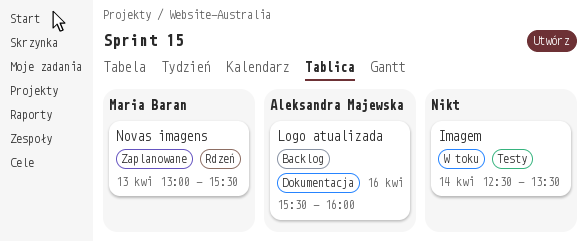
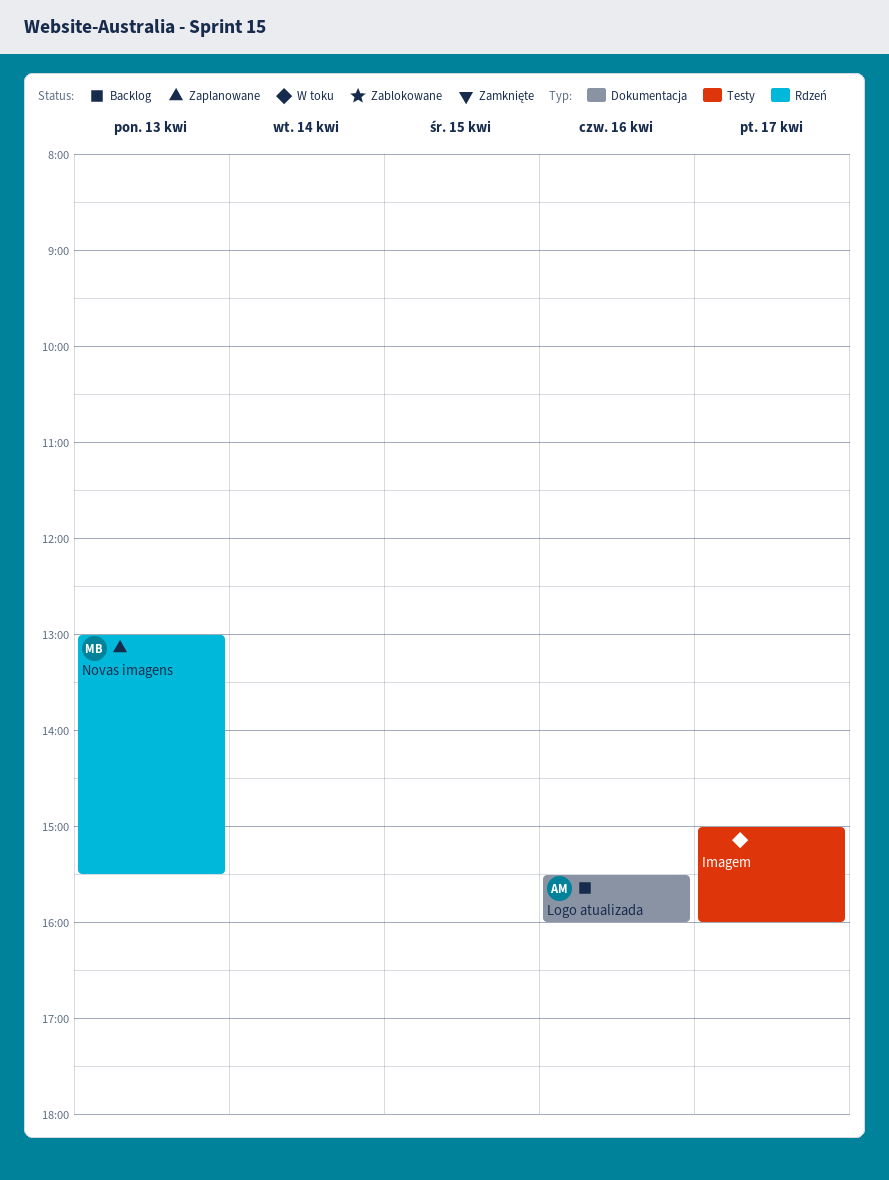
Imagem, day: Apr 14 -> Apr 17
Imagem, begins: 12:30 -> 15:00
Imagem, ends: 13:30 -> 16:00

